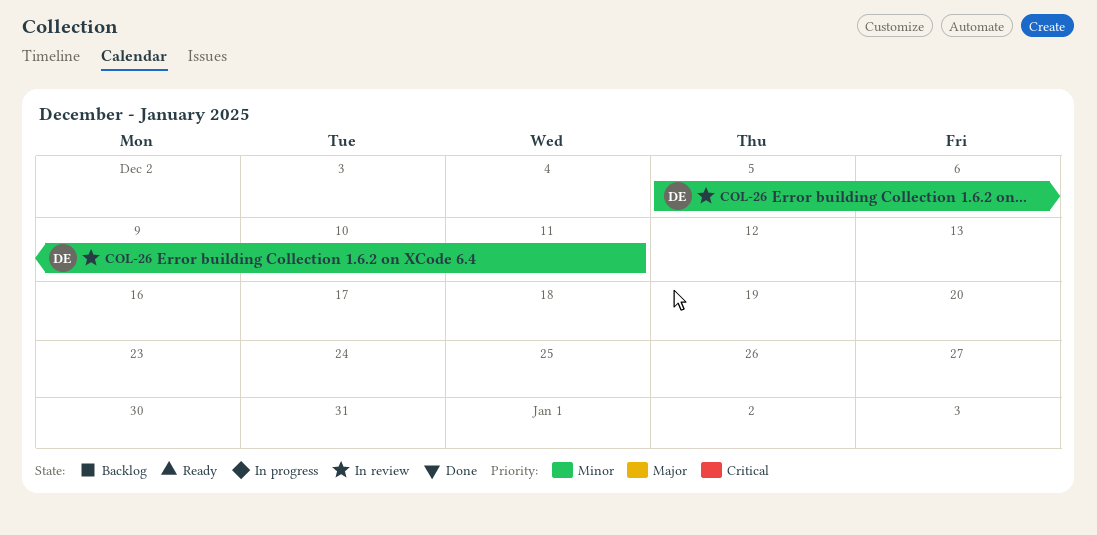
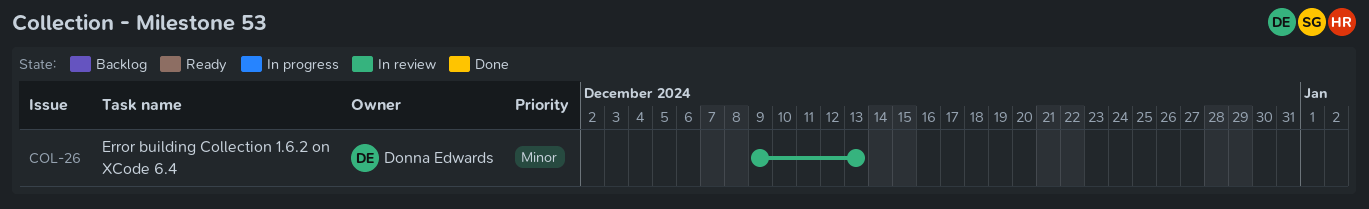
COL-26, start: Dec 5 -> Dec 9
COL-26, due: Dec 11 -> Dec 13

